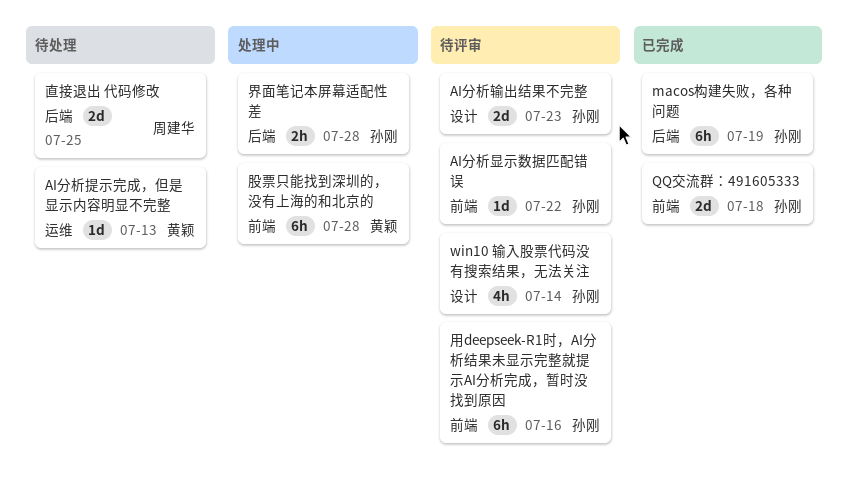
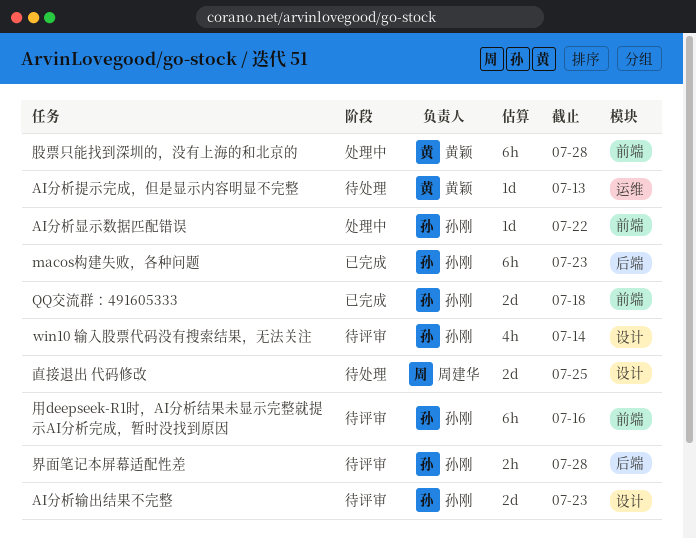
AI分析显示数据匹配错误, status: 待评审 -> 处理中
macos构建失败，各种问题, due: Jul 19 -> Jul 23
界面笔记本屏幕适配性差, status: 处理中 -> 待评审
直接退出 代码修改, label: 后端 -> 设计

